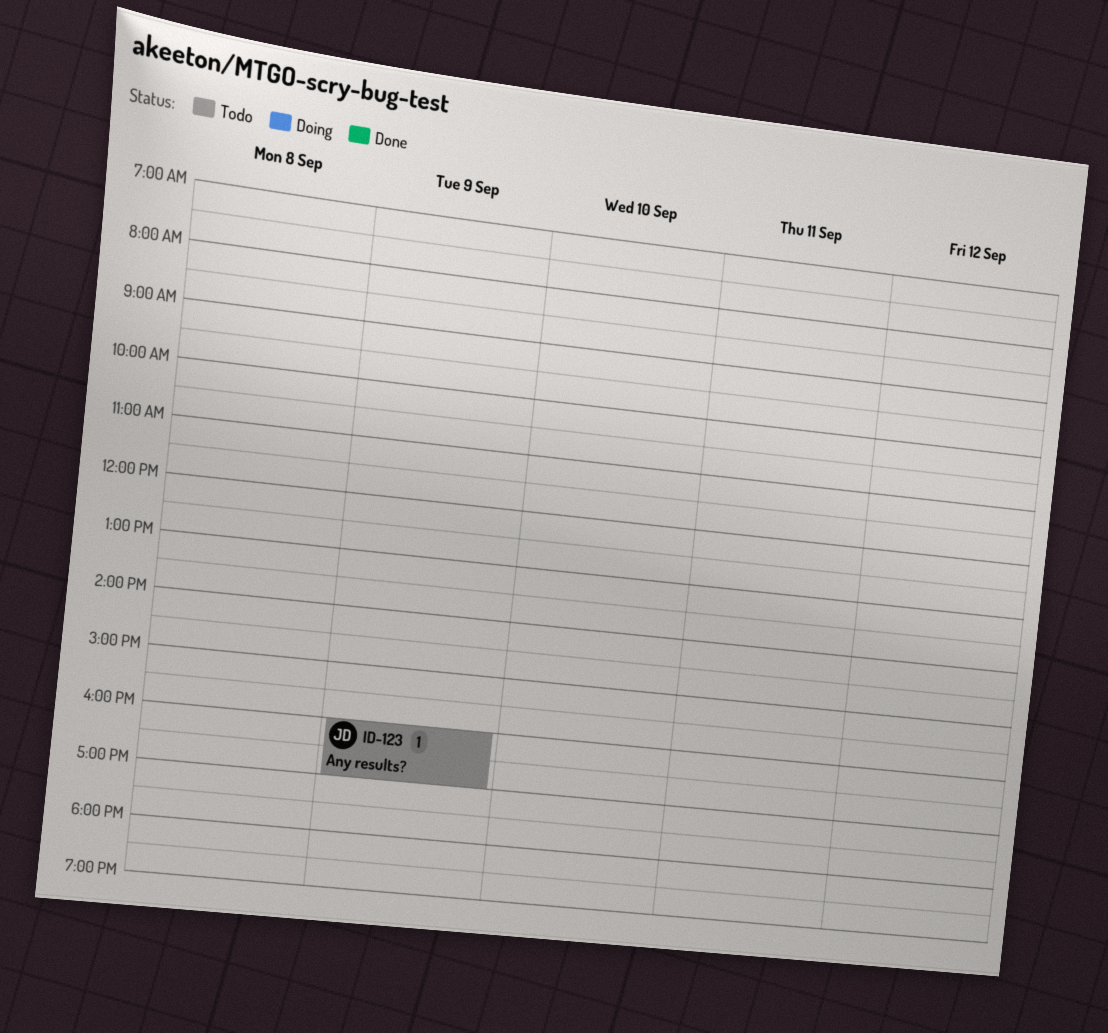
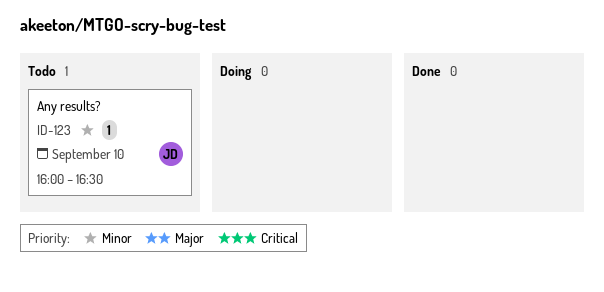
ID-123, day: Sep 9 -> Sep 10
ID-123, ends: 17:00 -> 16:30

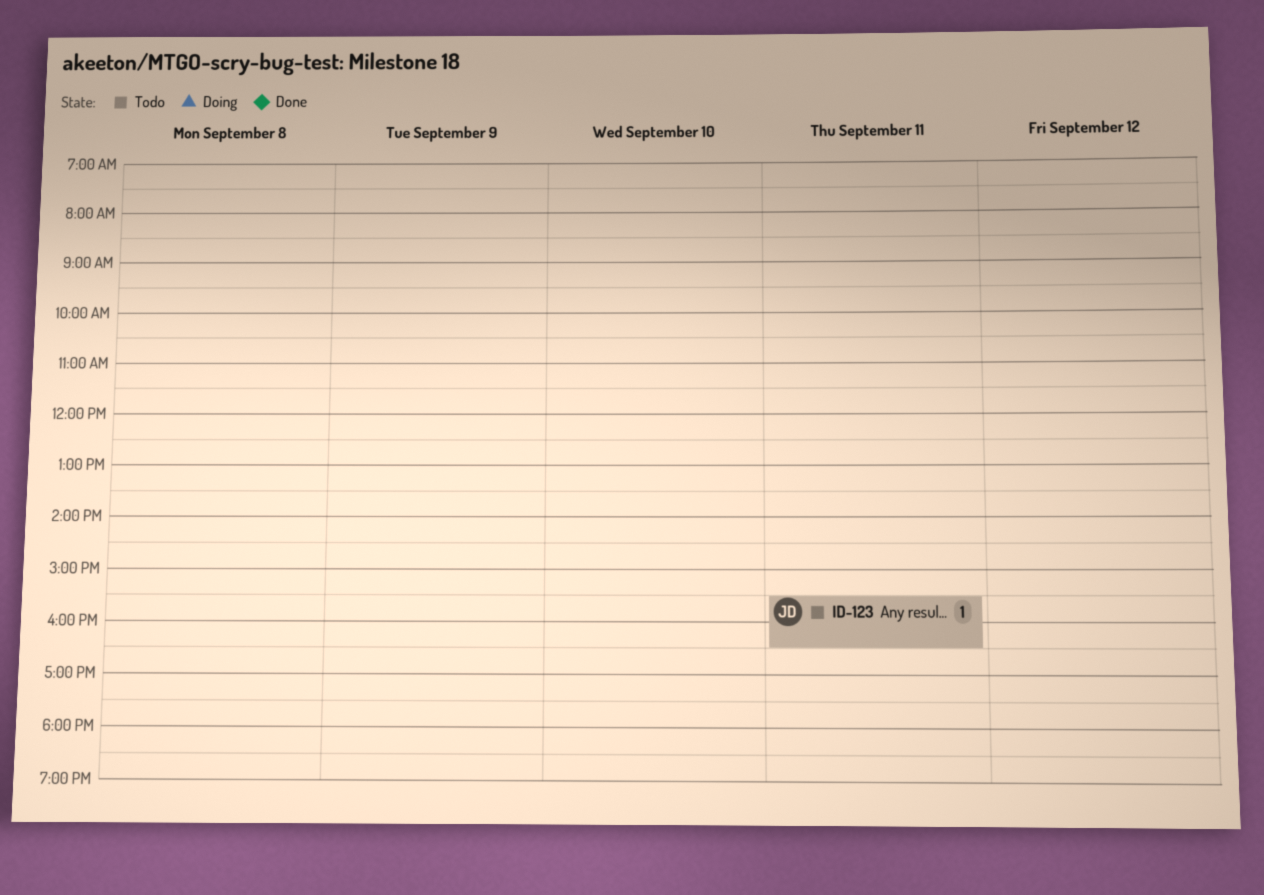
ID-123, day: Sep 10 -> Sep 11
ID-123, begins: 16:00 -> 15:30

